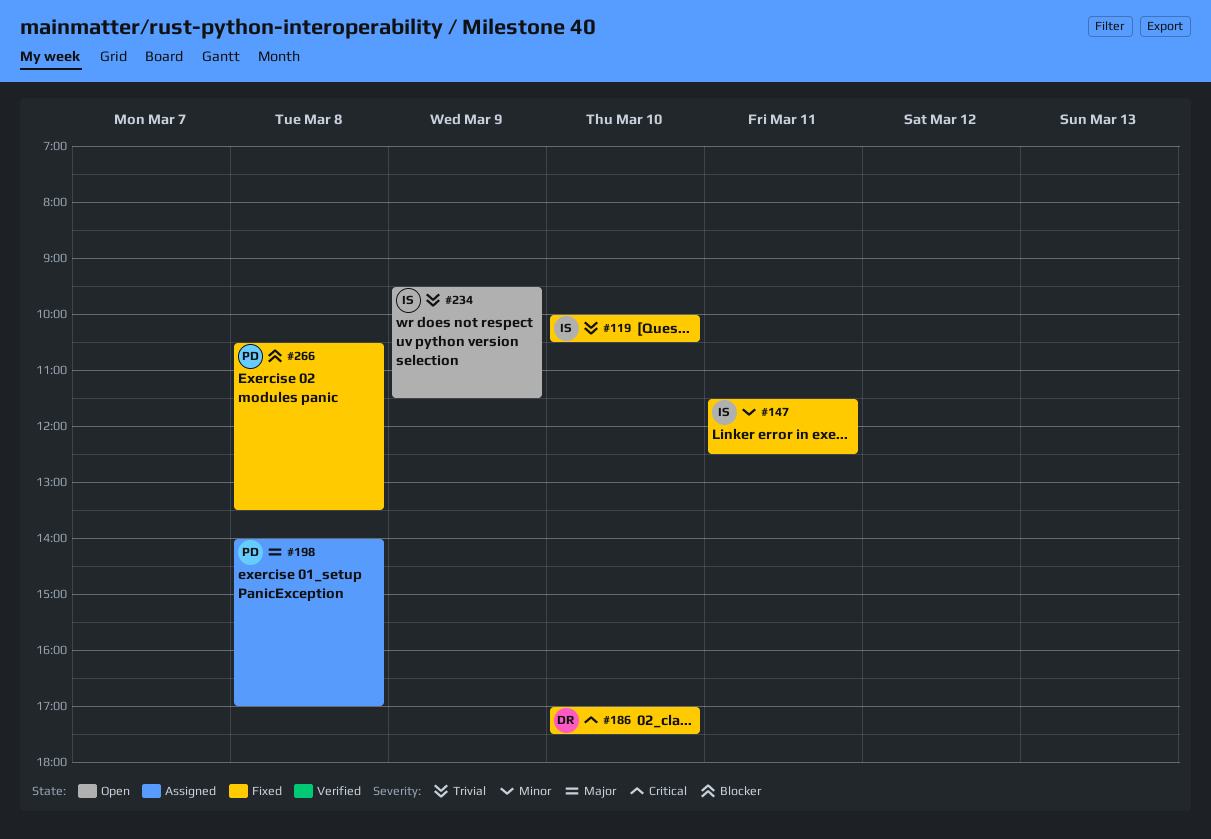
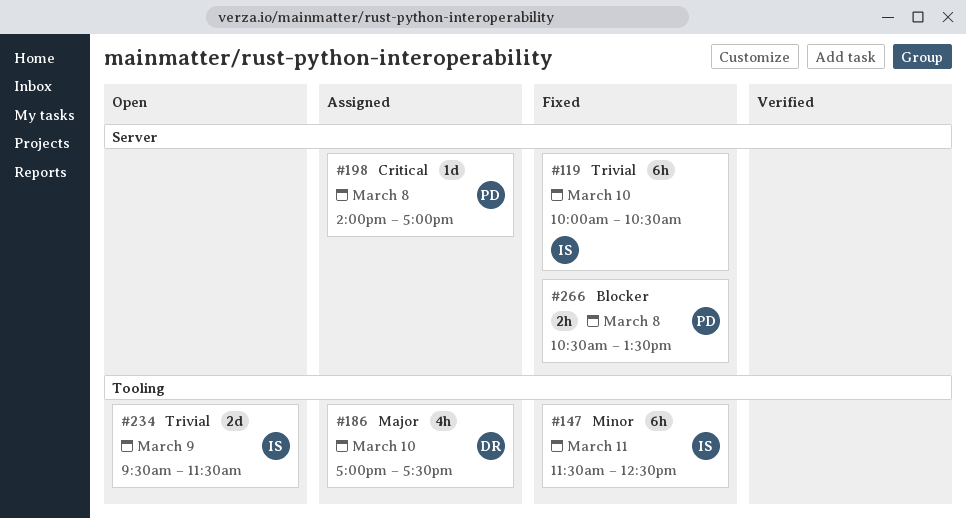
#186, status: Fixed -> Assigned
#186, priority: Critical -> Major
#198, priority: Major -> Critical

